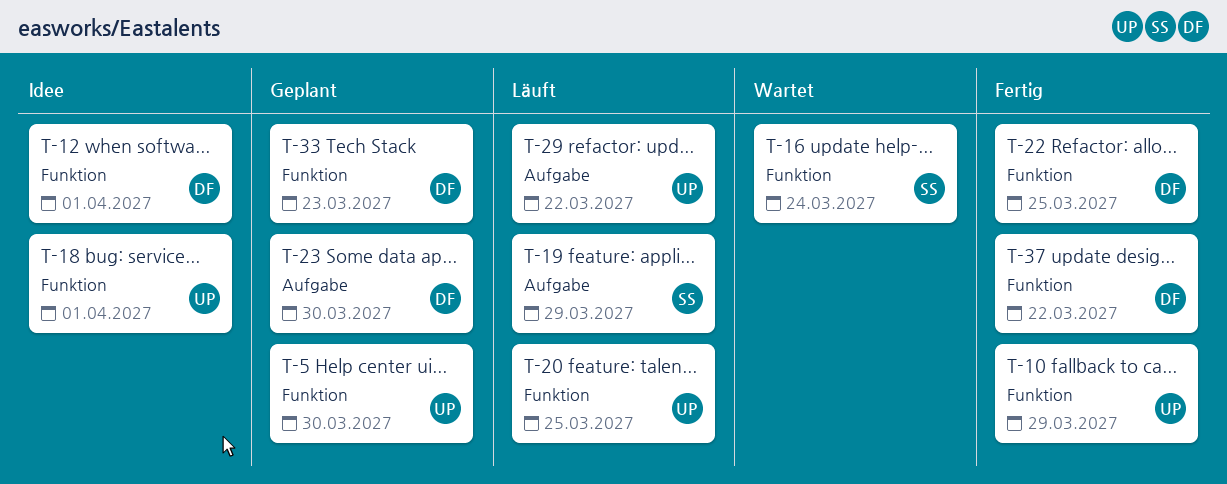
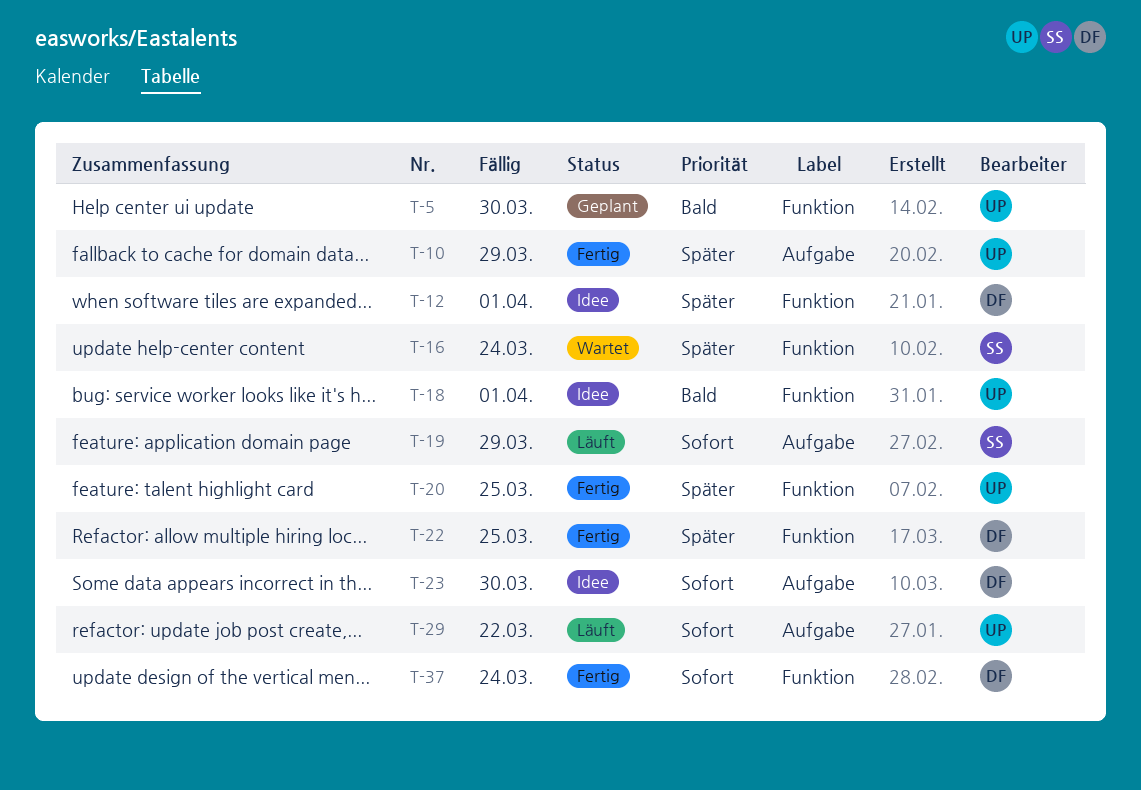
T-10, label: Funktion -> Aufgabe
T-20, status: Läuft -> Fertig
T-23, status: Geplant -> Idee
T-33: present -> none
T-37, due: Mar 22 -> Mar 24

